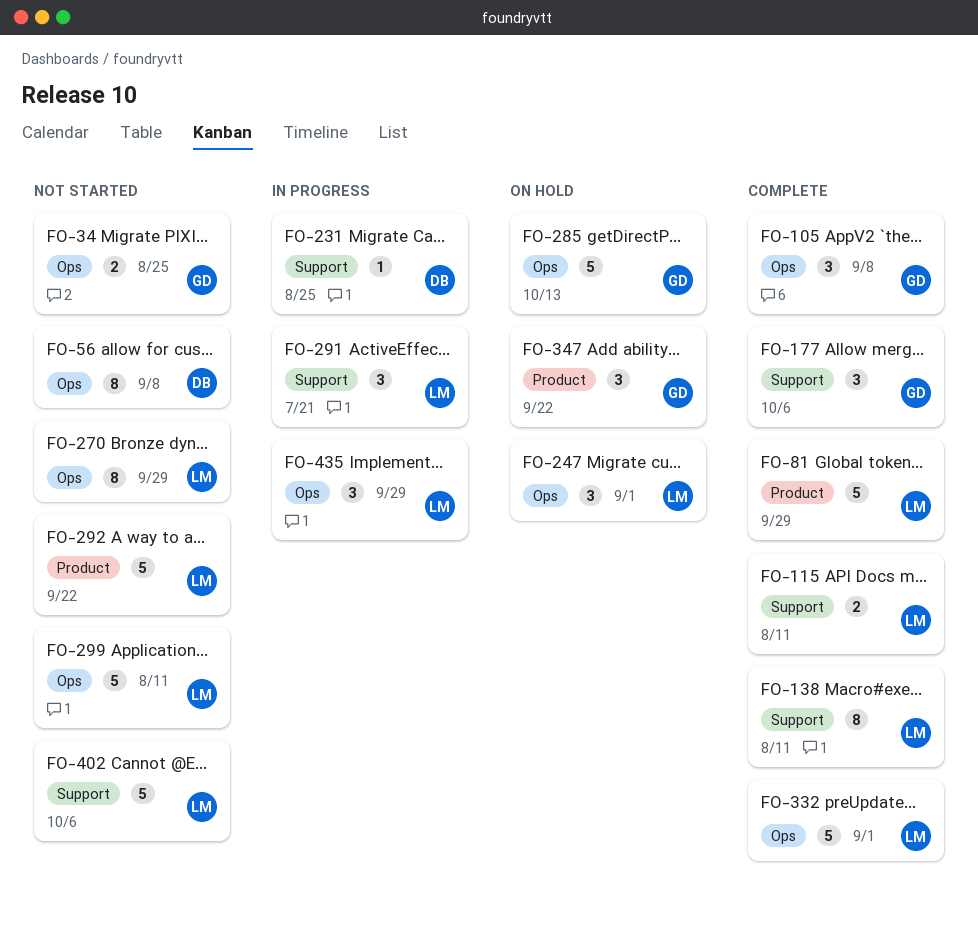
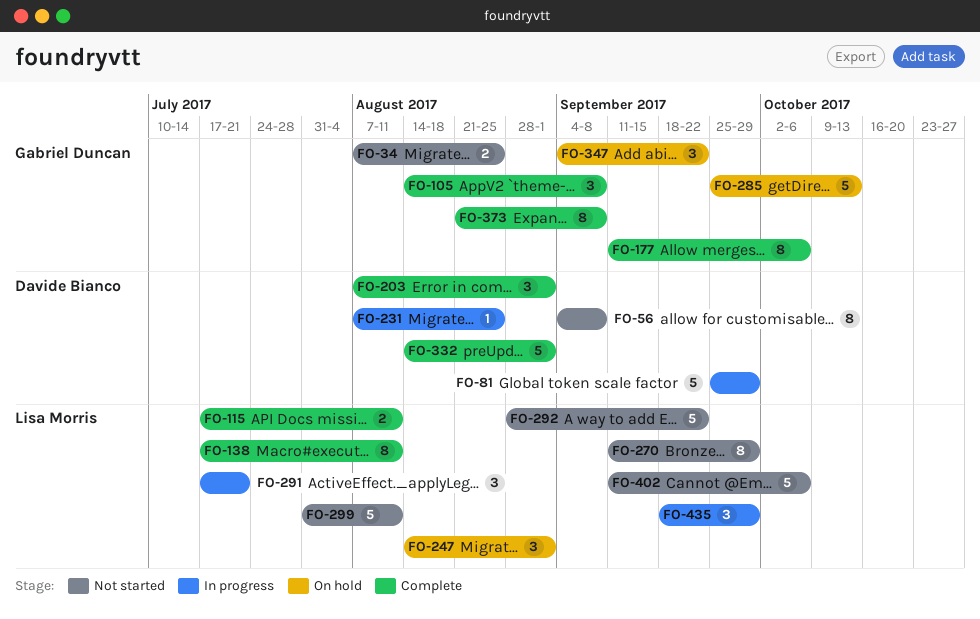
FO-81, status: Complete -> In progress
FO-81, owner: Lisa Morris -> Davide Bianco
FO-177, estimate: 3 -> 8
FO-203: none -> present
FO-332, owner: Lisa Morris -> Davide Bianco
FO-373: none -> present

